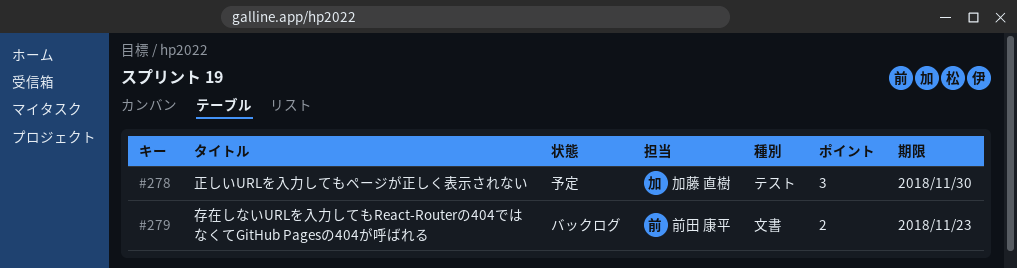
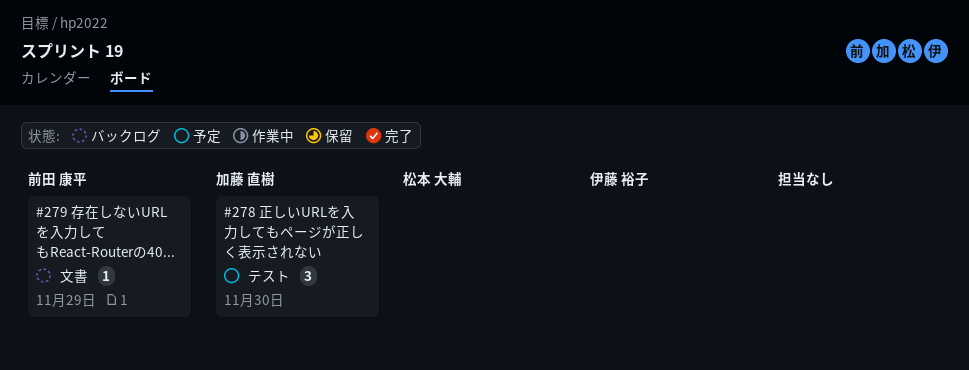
#279, estimate: 2 -> 1
#279, due: Nov 23 -> Nov 29

